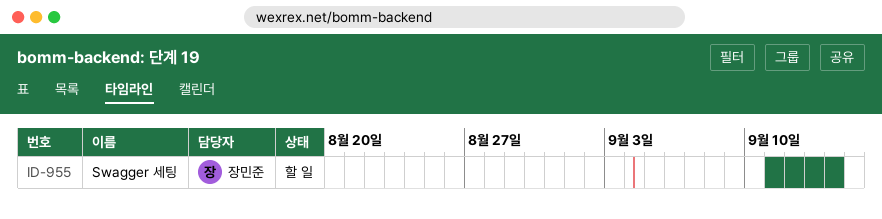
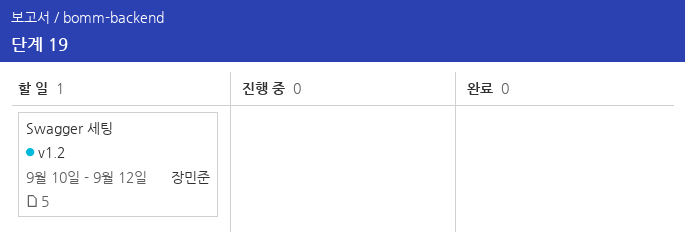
Swagger 세팅, start: Sep 11 -> Sep 10
Swagger 세팅, due: Sep 14 -> Sep 12

